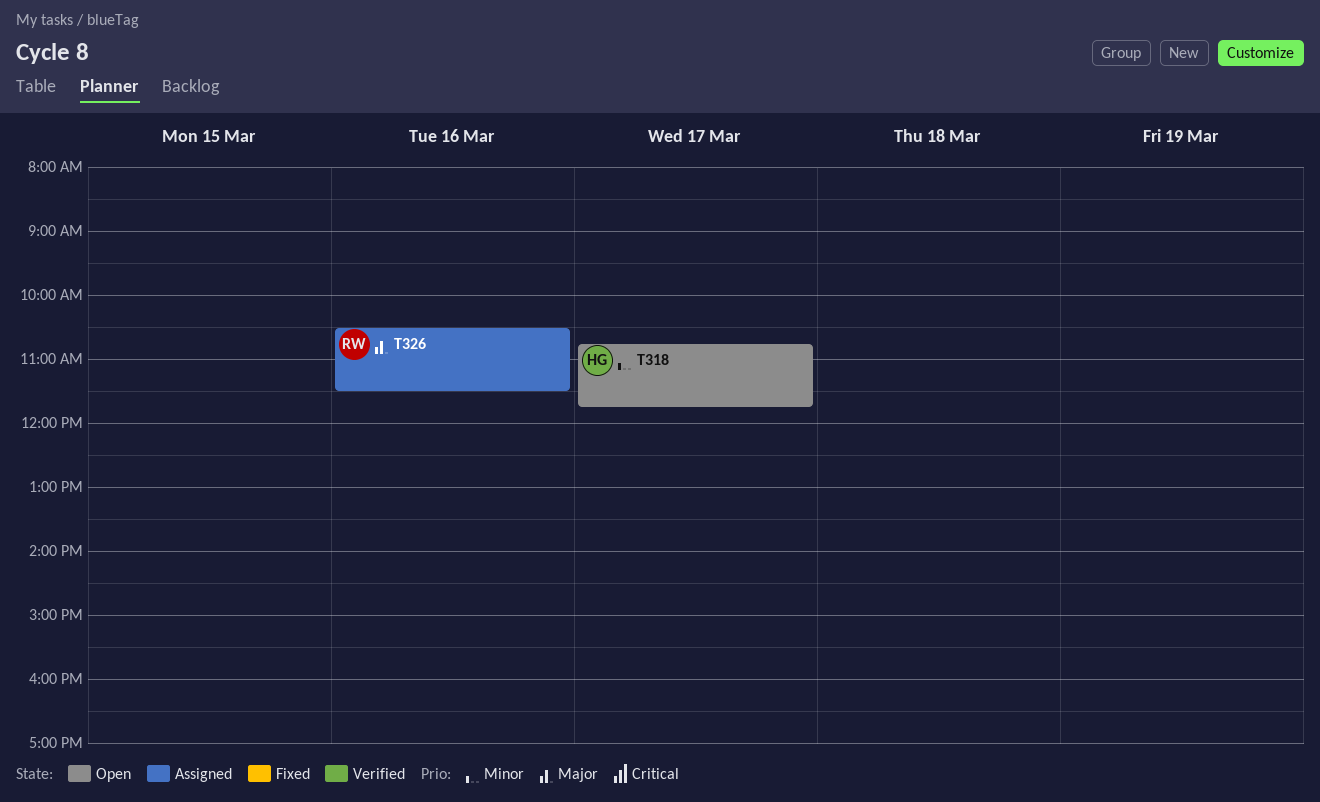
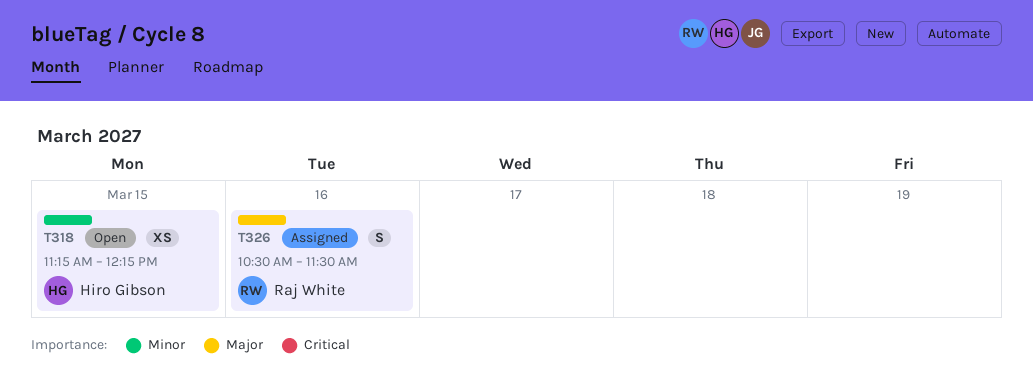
T318, day: Mar 17 -> Mar 15
T318, begins: 10:45 -> 11:15
T318, ends: 11:45 -> 12:15

